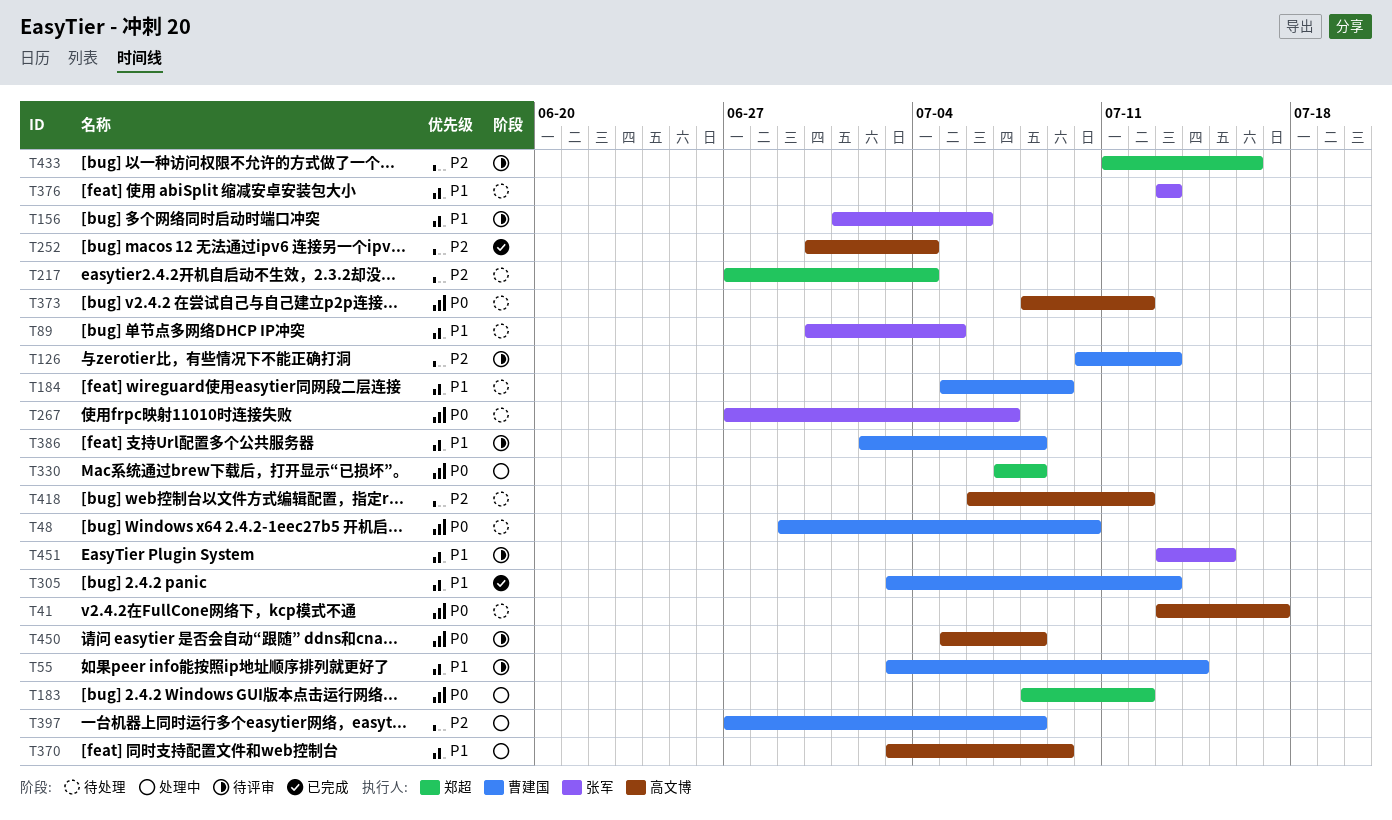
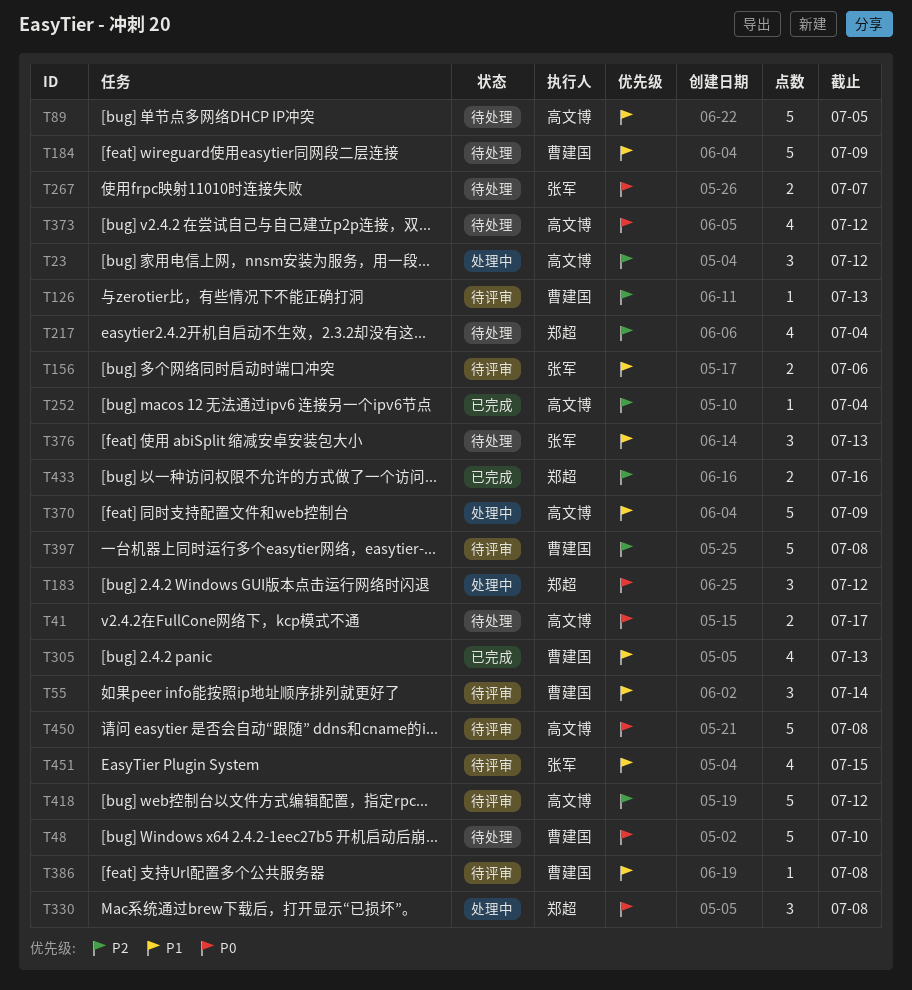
T23: none -> present
T89, owner: 张军 -> 高文博
T397, status: 处理中 -> 待评审
T418, status: 待处理 -> 待评审
T433, status: 待评审 -> 已完成

